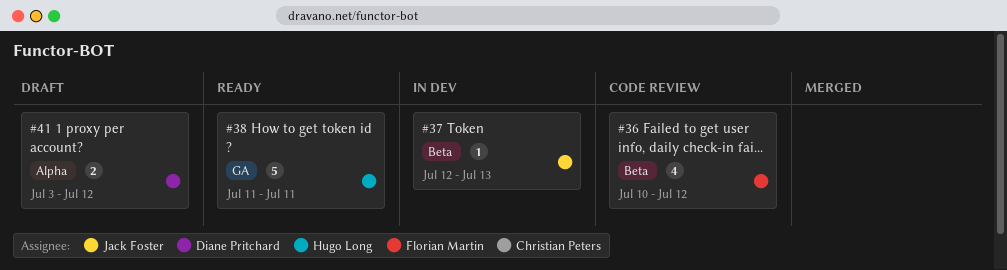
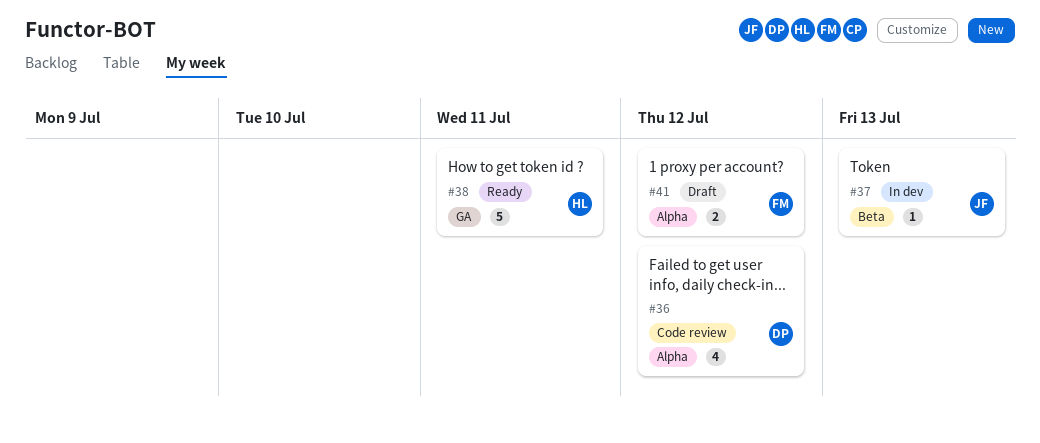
#36, owner: Florian Martin -> Diane Pritchard
#36, label: Beta -> Alpha
#41, owner: Diane Pritchard -> Florian Martin

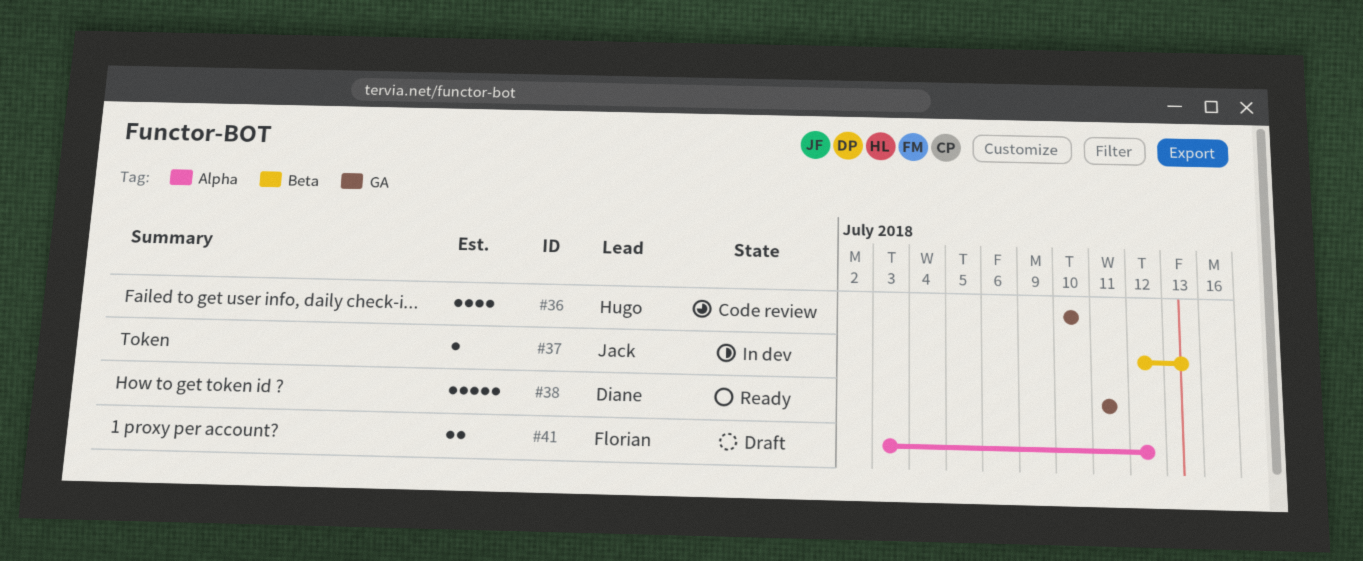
#36, owner: Diane -> Hugo
#36, label: Alpha -> GA
#36, due: Jul 12 -> Jul 10
#38, owner: Hugo -> Diane

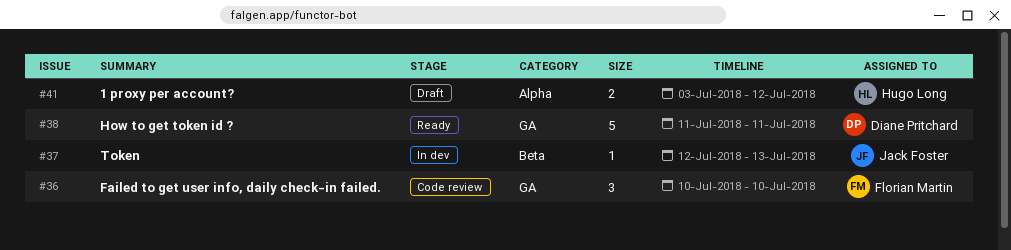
#36, owner: Hugo Long -> Florian Martin
#36, estimate: 4 -> 3
#41, owner: Florian Martin -> Hugo Long

